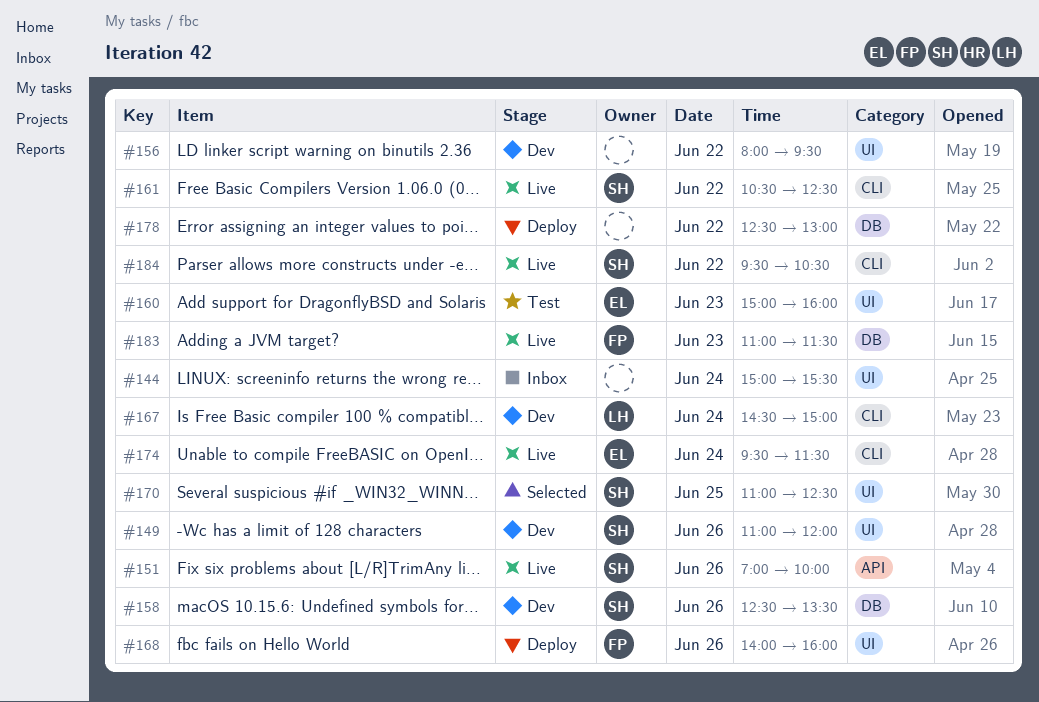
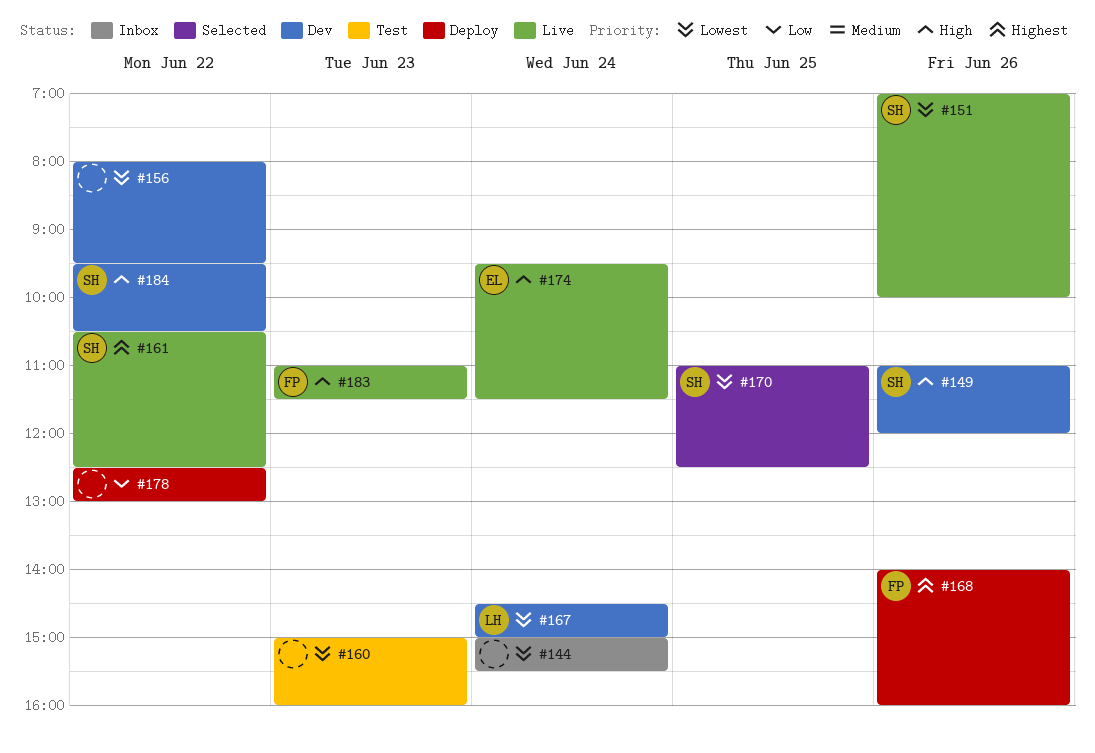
#158: present -> none
#160, owner: EL -> none
#184, status: Live -> Dev

